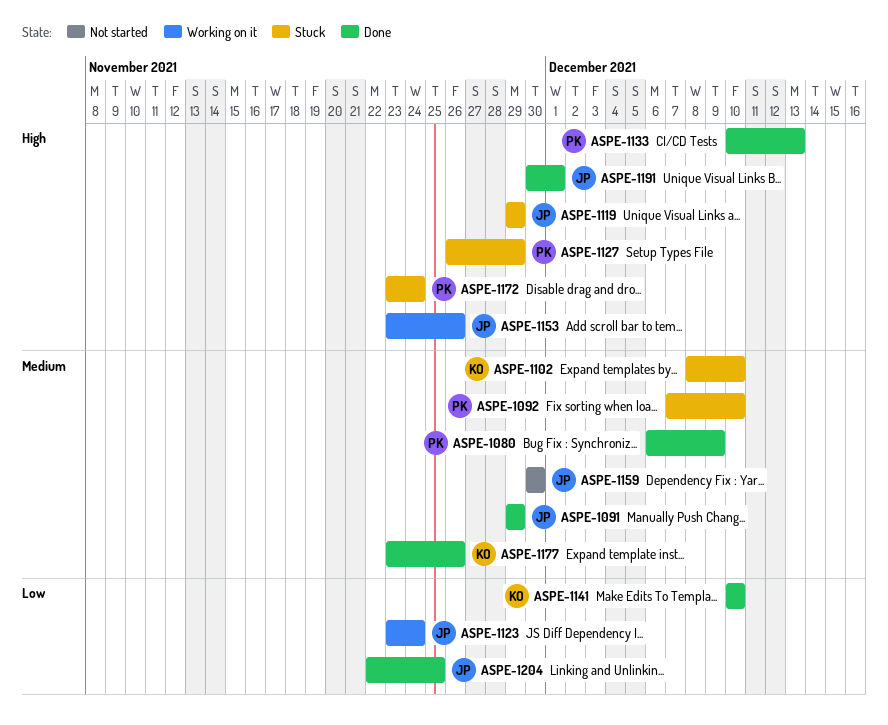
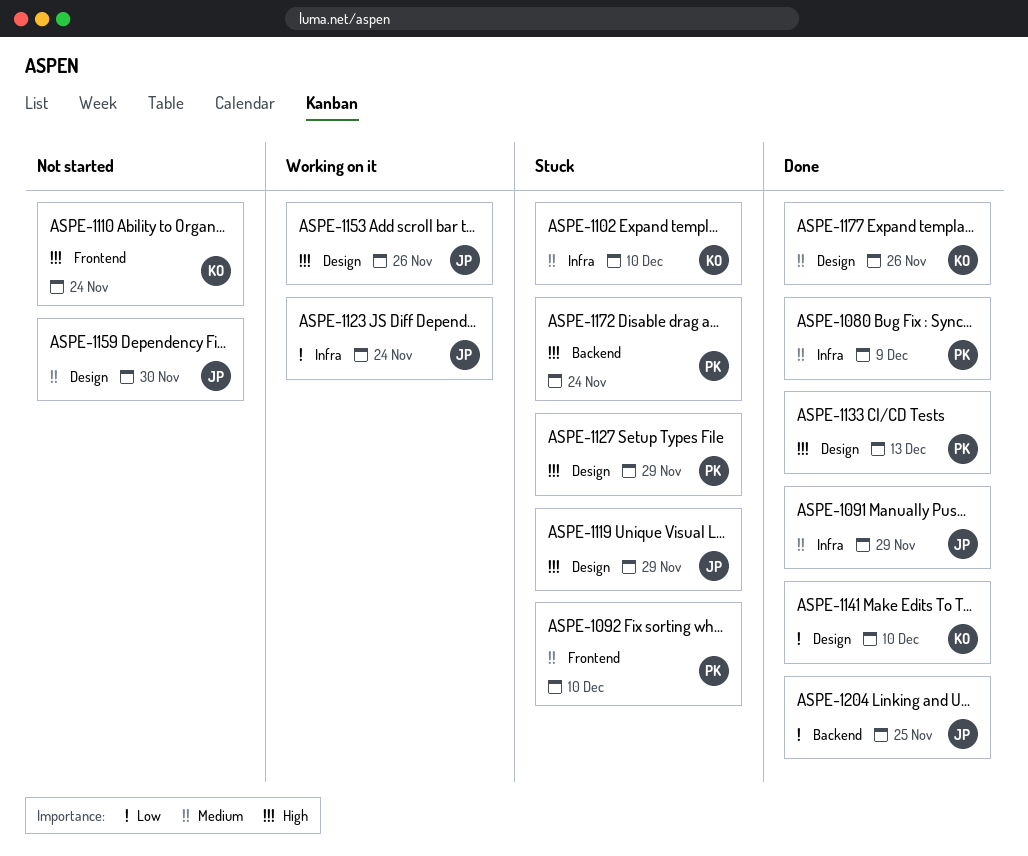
ASPE-1110: none -> present
ASPE-1191: present -> none

